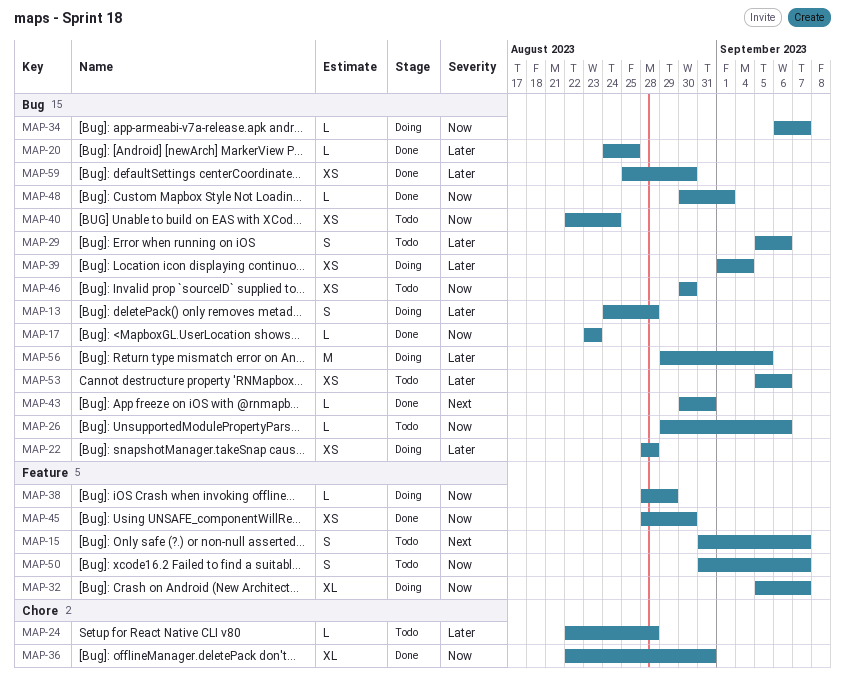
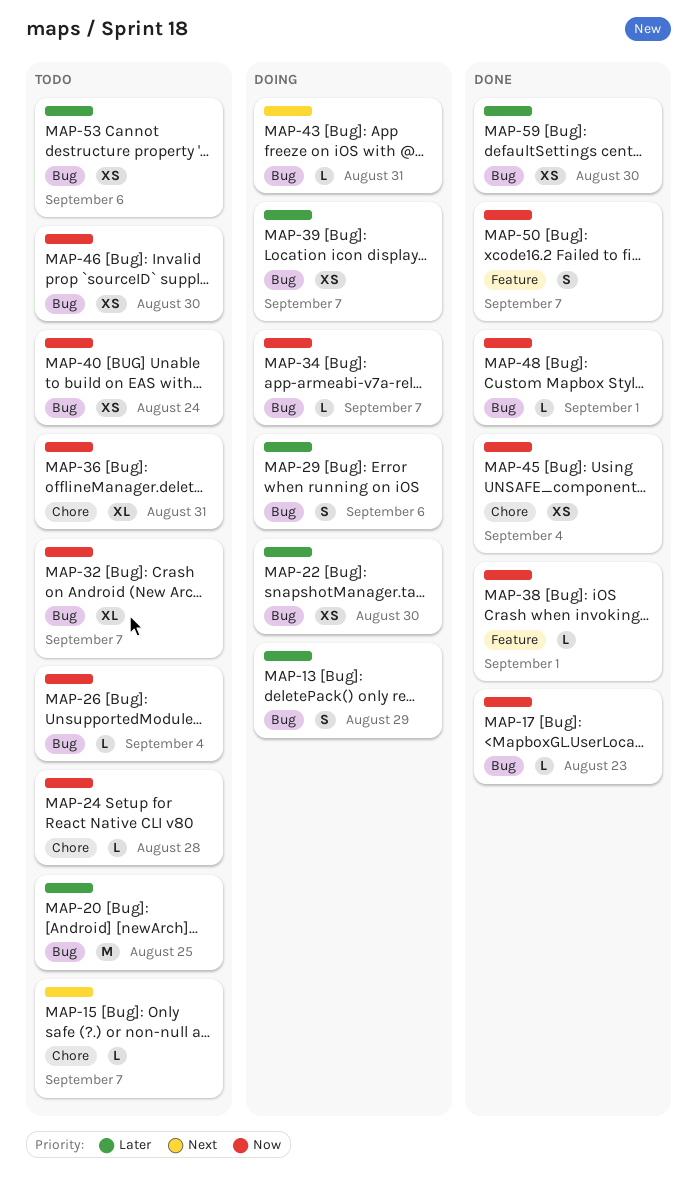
MAP-13, due: Aug 28 -> Aug 29
MAP-15, label: Feature -> Chore
MAP-15, estimate: S -> L
MAP-20, status: Done -> Todo
MAP-20, estimate: L -> M
MAP-22, due: Aug 28 -> Aug 30
MAP-24, priority: Later -> Now
MAP-26, due: Sep 6 -> Sep 4
MAP-29, status: Todo -> Doing
MAP-32, status: Doing -> Todo
MAP-32, label: Feature -> Bug
MAP-36, status: Done -> Todo
MAP-38, status: Doing -> Done
MAP-38, due: Aug 29 -> Sep 1
MAP-39, due: Sep 4 -> Sep 7
MAP-43, status: Done -> Doing
MAP-45, label: Feature -> Chore
MAP-45, due: Aug 30 -> Sep 4
MAP-50, status: Todo -> Done
MAP-56: present -> none

